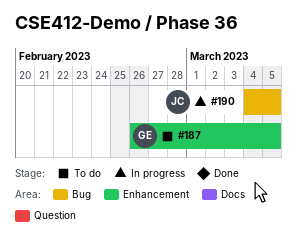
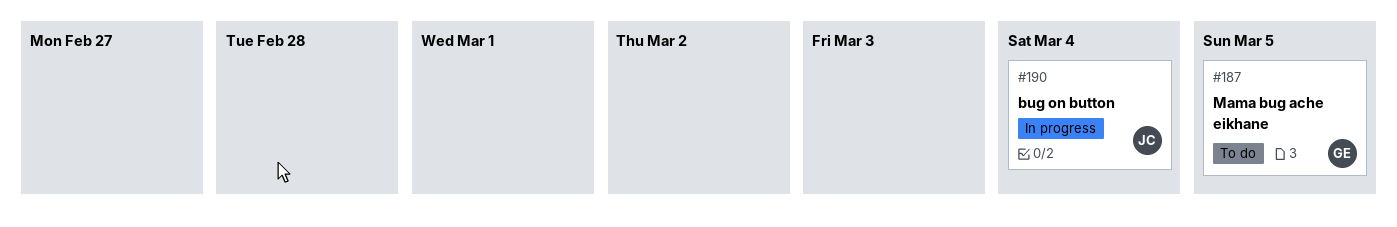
#190, due: Mar 5 -> Mar 4

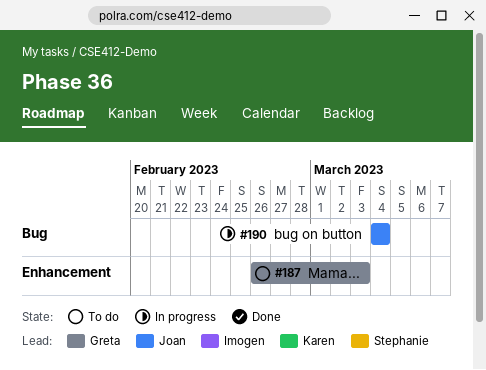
#187, due: Mar 5 -> Mar 3

